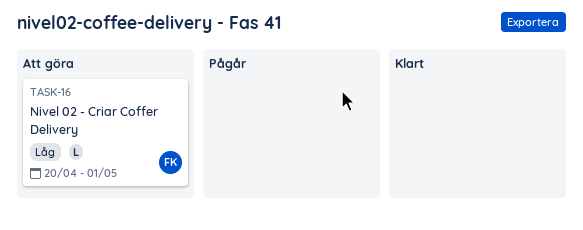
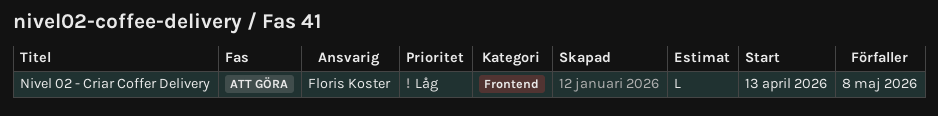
Nivel 02 - Criar Coffer Delivery, start: Apr 20 -> Apr 13
Nivel 02 - Criar Coffer Delivery, due: May 1 -> May 8

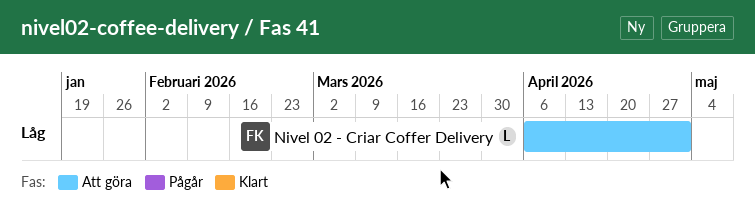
Nivel 02 - Criar Coffer Delivery, start: Apr 13 -> Apr 6
Nivel 02 - Criar Coffer Delivery, due: May 8 -> May 1

